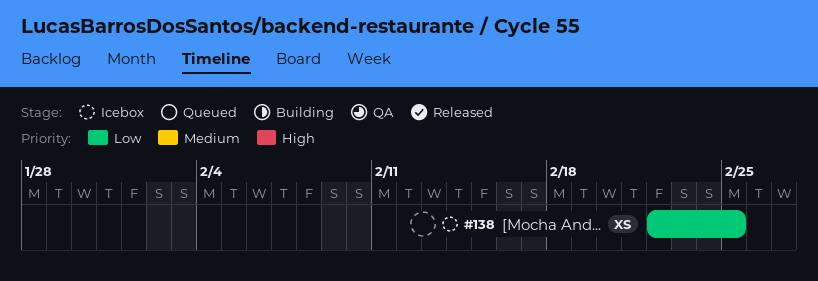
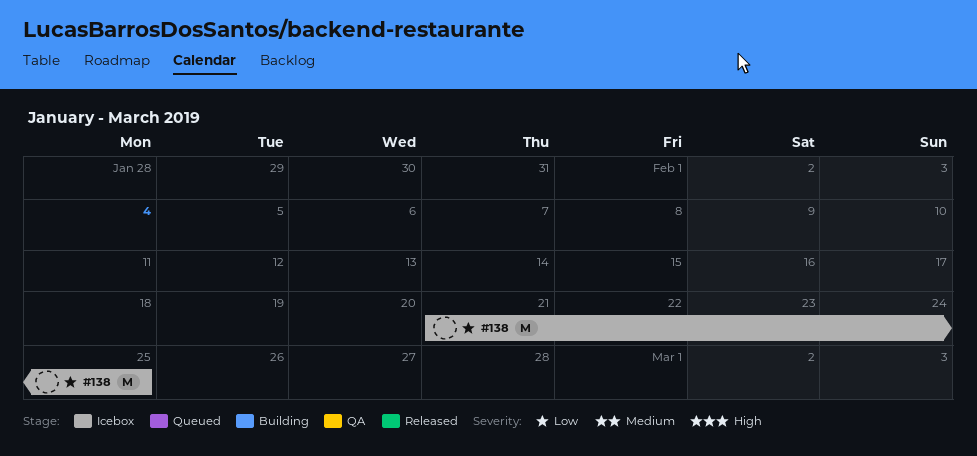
#138, estimate: XS -> M
#138, start: Feb 22 -> Feb 21

